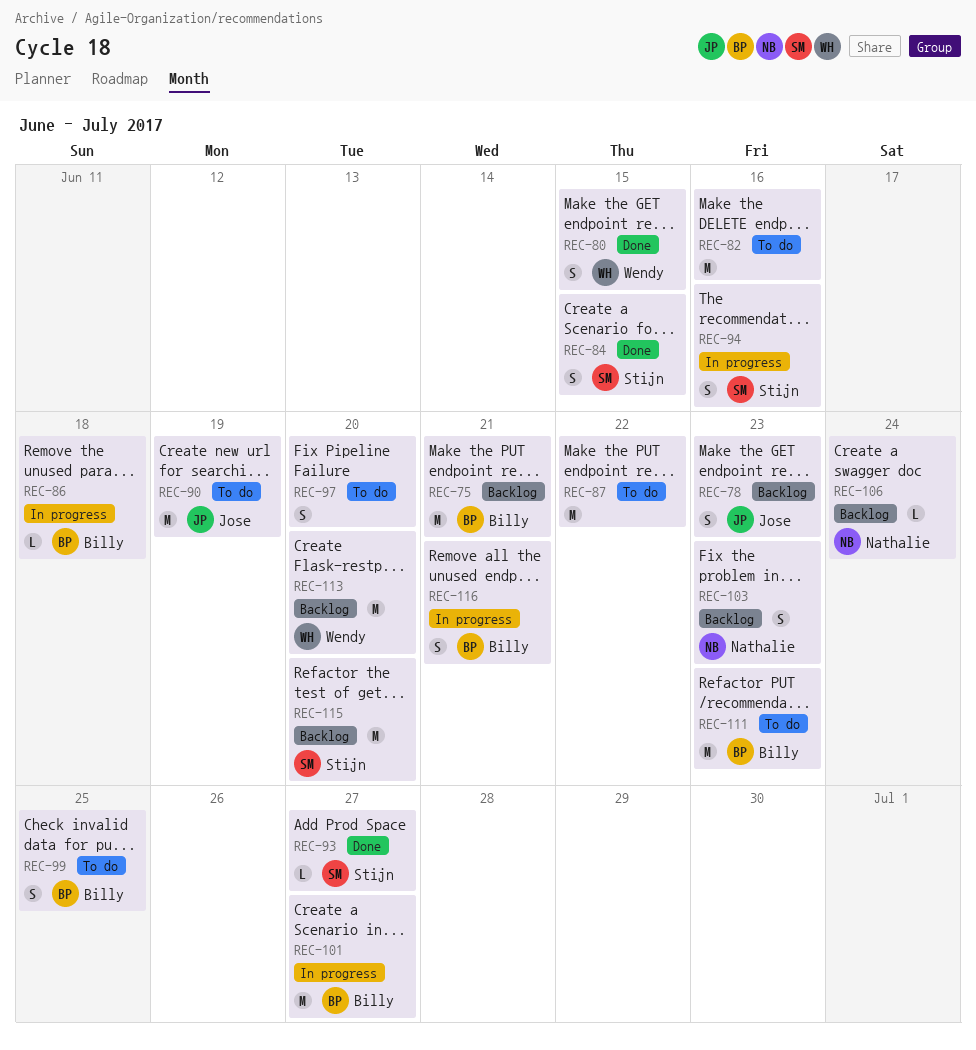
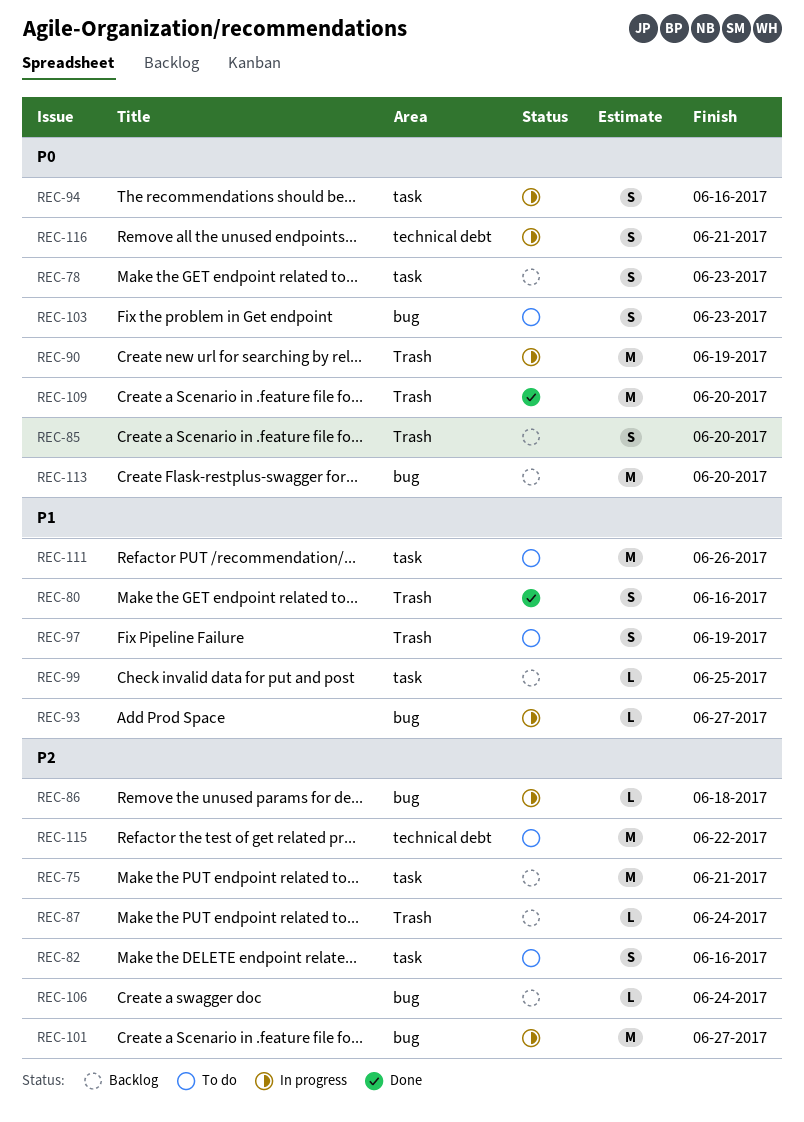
REC-80, due: Jun 15 -> Jun 16
REC-82, estimate: M -> S
REC-84: present -> none
REC-85: none -> present
REC-87, status: To do -> Backlog
REC-87, estimate: M -> L
REC-87, due: Jun 22 -> Jun 24
REC-90, status: To do -> In progress
REC-93, status: Done -> In progress
REC-97, due: Jun 20 -> Jun 19
REC-99, status: To do -> Backlog
REC-99, estimate: S -> L
REC-103, status: Backlog -> To do
REC-109: none -> present
REC-111, due: Jun 23 -> Jun 26
REC-115, status: Backlog -> To do
REC-115, due: Jun 20 -> Jun 22

